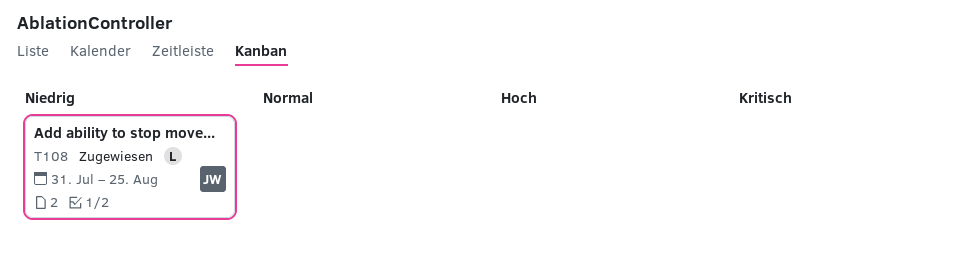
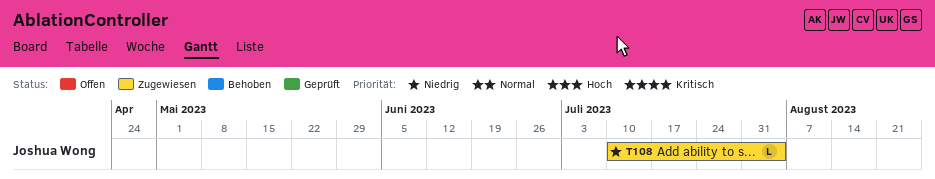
T108, start: Jul 31 -> Jul 10
T108, due: Aug 25 -> Aug 4

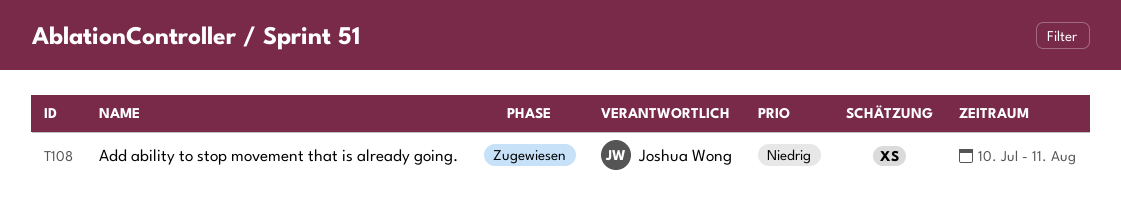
T108, estimate: L -> XS
T108, due: Aug 4 -> Aug 11

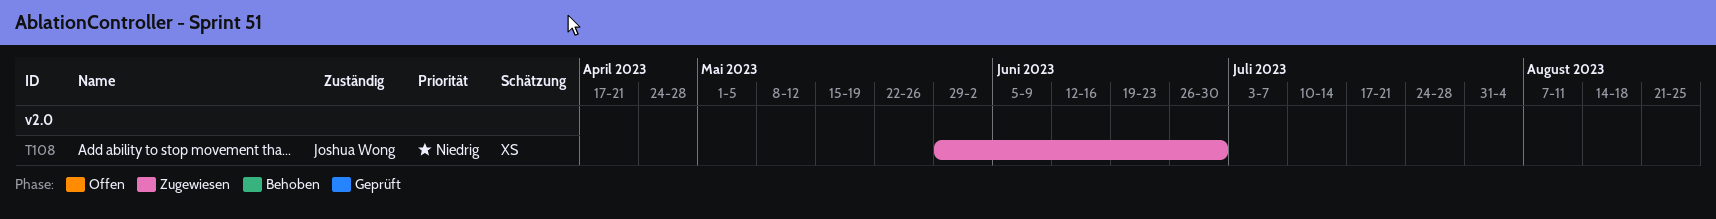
T108, start: Jul 10 -> May 29
T108, due: Aug 11 -> Jun 30

